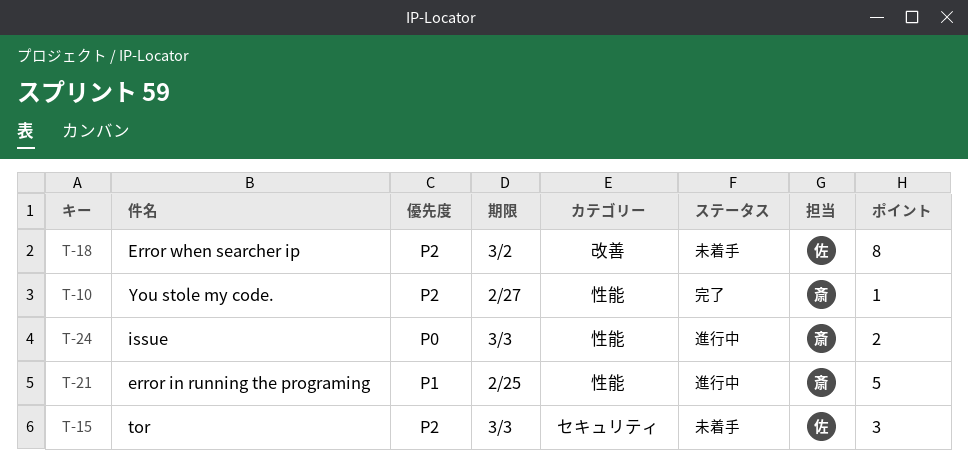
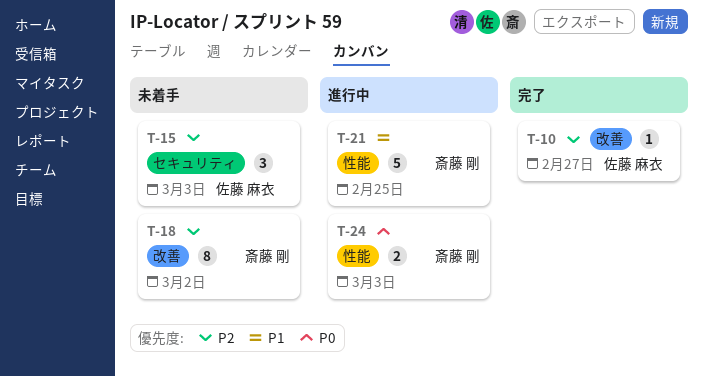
T-10, owner: 斎藤 剛 -> 佐藤 麻衣
T-10, label: 性能 -> 改善
T-18, owner: 佐藤 麻衣 -> 斎藤 剛

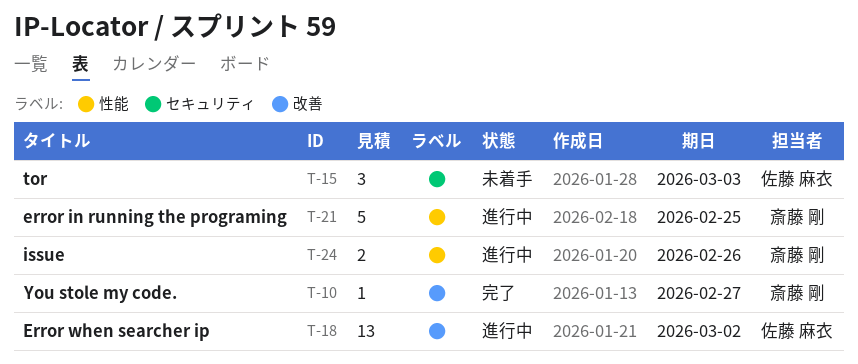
T-10, owner: 佐藤 麻衣 -> 斎藤 剛
T-18, status: 未着手 -> 進行中
T-18, owner: 斎藤 剛 -> 佐藤 麻衣
T-18, estimate: 8 -> 13
T-24, due: Mar 3 -> Feb 26

